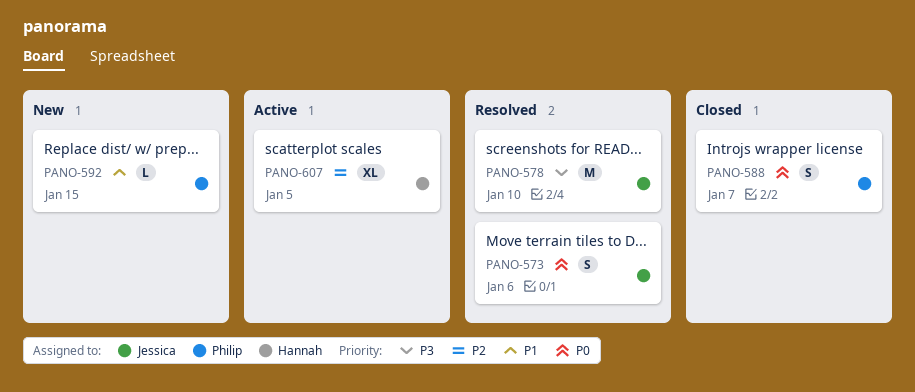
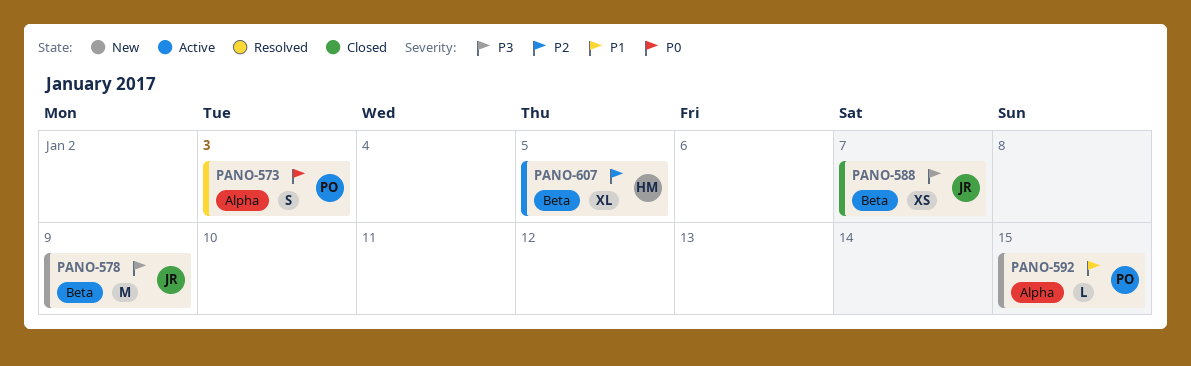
PANO-573, owner: Jessica -> Philip
PANO-573, due: Jan 6 -> Jan 3
PANO-578, status: Resolved -> New
PANO-578, due: Jan 10 -> Jan 9
PANO-588, owner: Philip -> Jessica
PANO-588, priority: P0 -> P3
PANO-588, estimate: S -> XS

